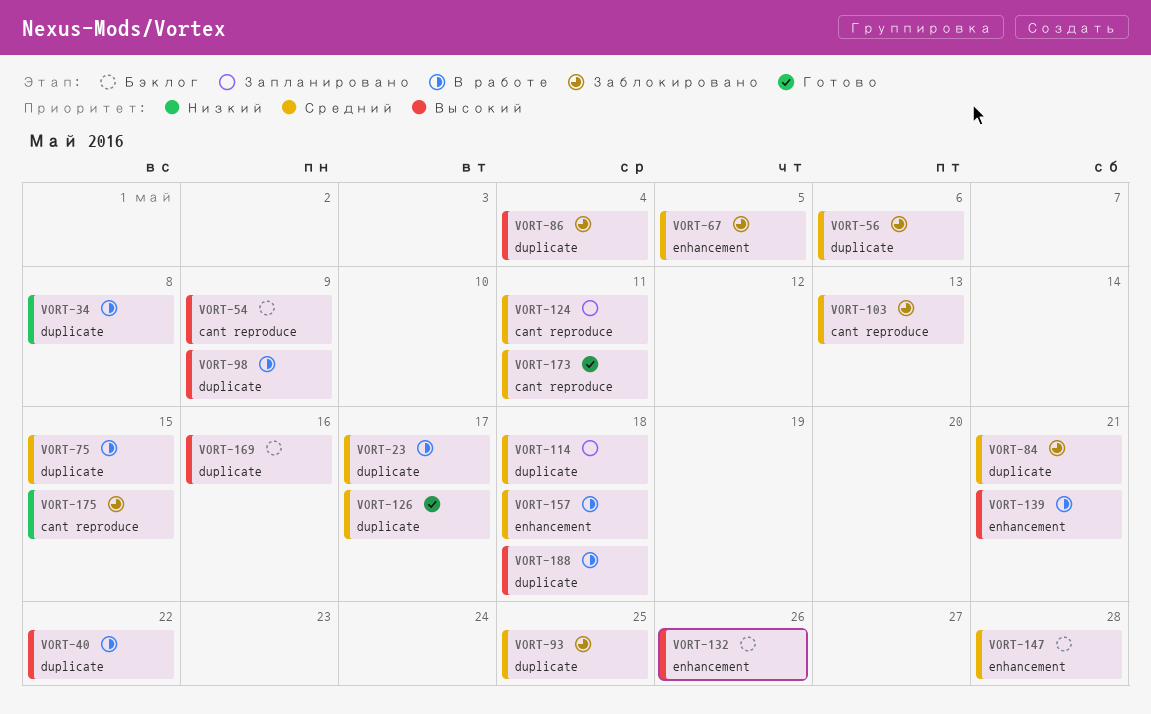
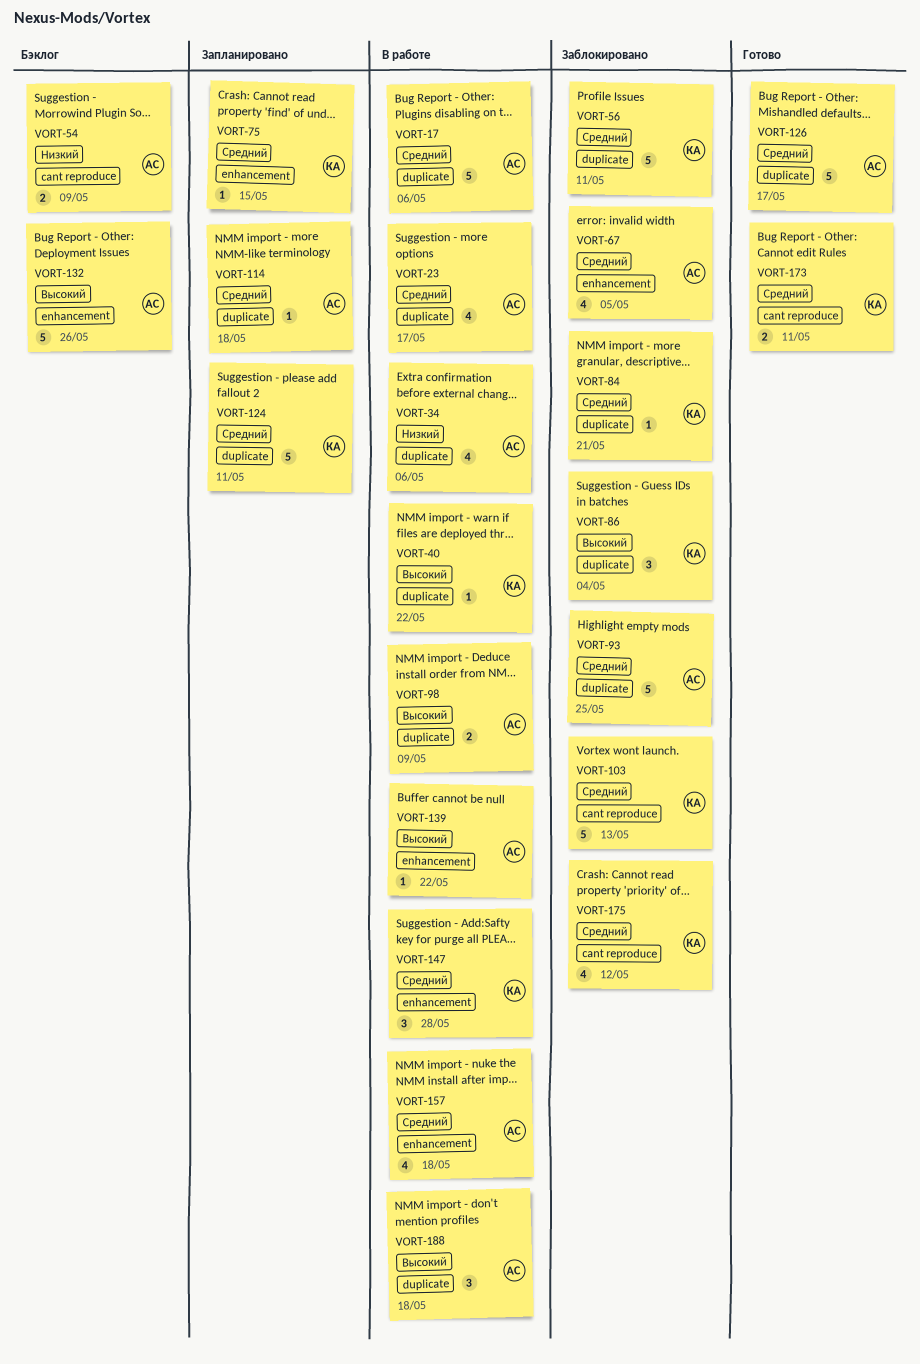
VORT-17: none -> present
VORT-34, due: May 8 -> May 6
VORT-54, priority: Высокий -> Низкий
VORT-56, due: May 6 -> May 11
VORT-75, status: В работе -> Запланировано
VORT-75, label: duplicate -> enhancement
VORT-124, label: cant reproduce -> duplicate
VORT-139, due: May 21 -> May 22
VORT-147, status: Бэклог -> В работе
VORT-169: present -> none
VORT-175, priority: Низкий -> Средний
VORT-175, due: May 15 -> May 12

